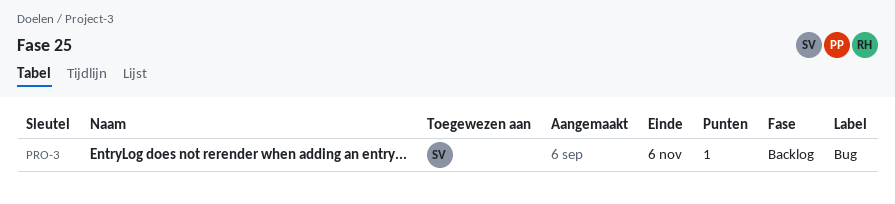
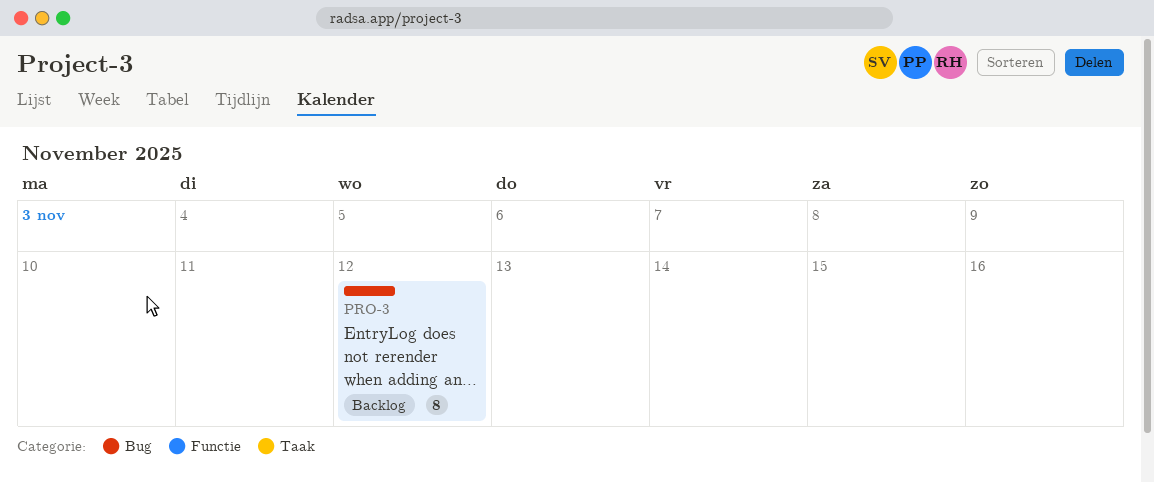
PRO-3, estimate: 1 -> 8
PRO-3, due: Nov 6 -> Nov 12

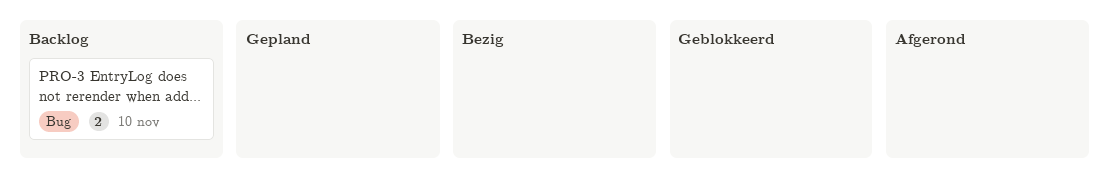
PRO-3, estimate: 8 -> 2
PRO-3, due: Nov 12 -> Nov 10

